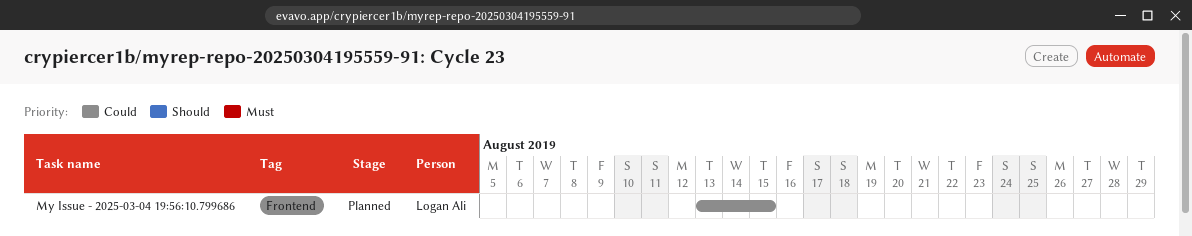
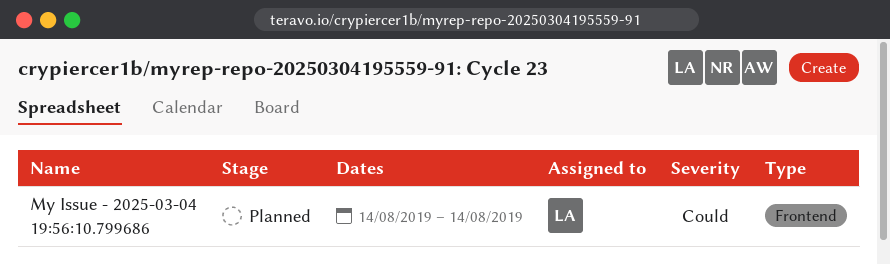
My Issue - 2025-03-04 19:56:10.799686, start: Aug 13 -> Aug 14
My Issue - 2025-03-04 19:56:10.799686, due: Aug 15 -> Aug 14

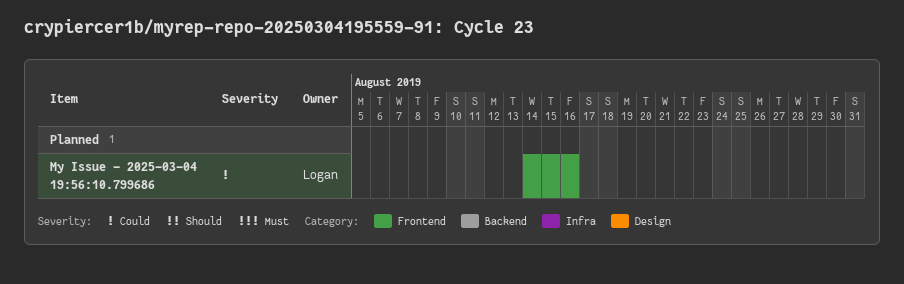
My Issue - 2025-03-04 19:56:10.799686, due: Aug 14 -> Aug 16

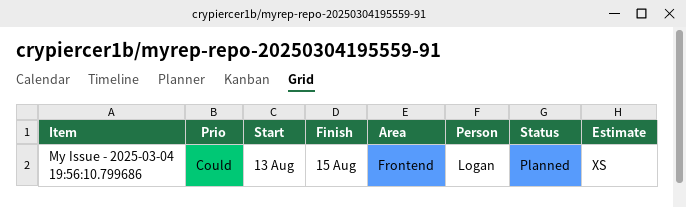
My Issue - 2025-03-04 19:56:10.799686, start: Aug 14 -> Aug 13
My Issue - 2025-03-04 19:56:10.799686, due: Aug 16 -> Aug 15

